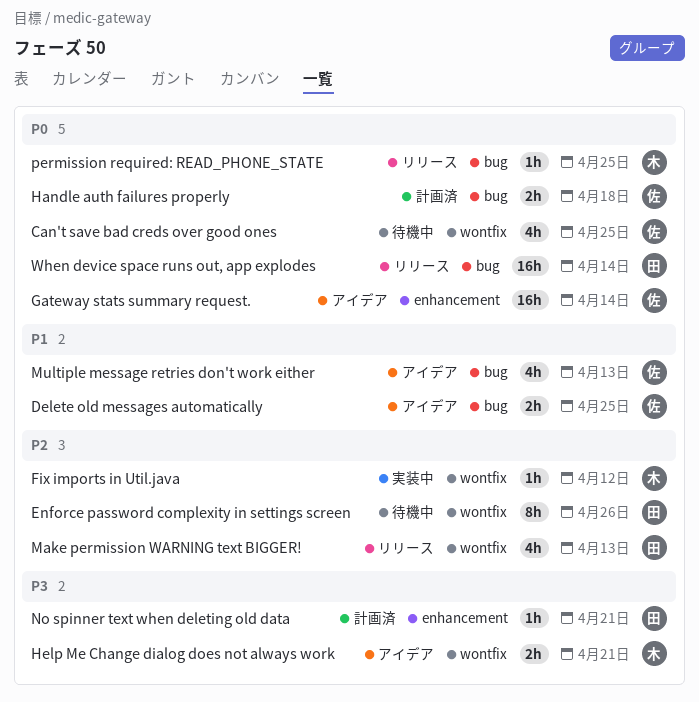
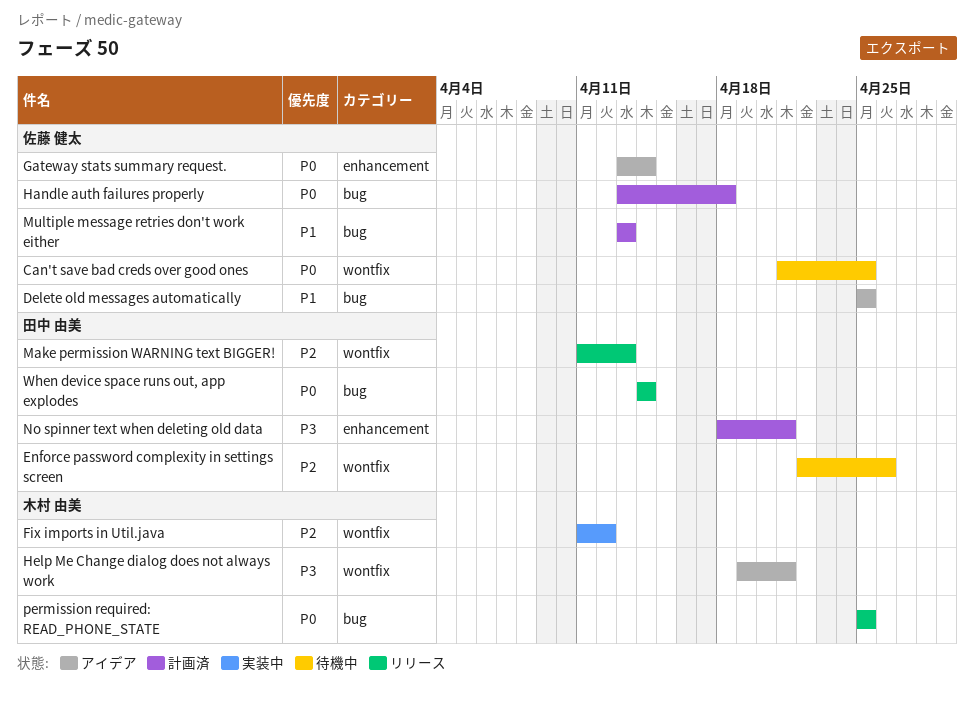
Multiple message retries don't work either, status: アイデア -> 計画済

